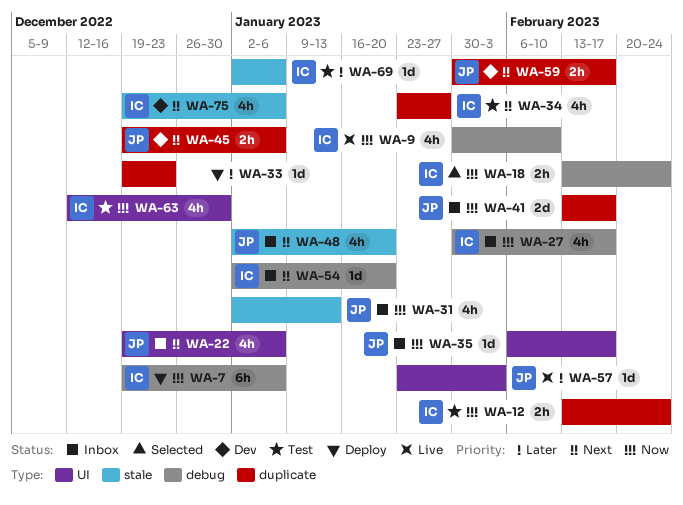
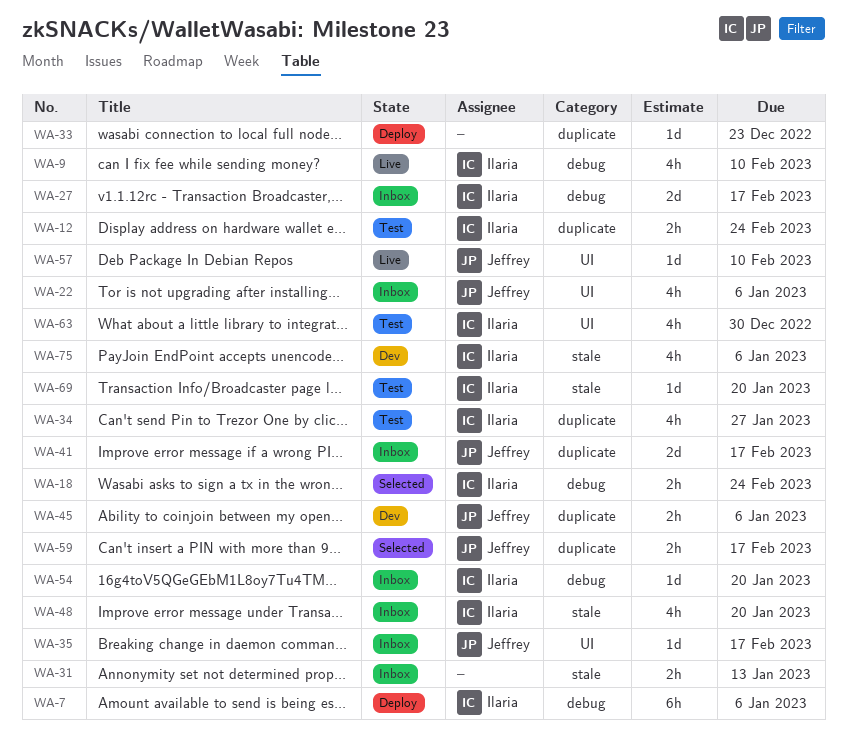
WA-27, estimate: 4h -> 2d
WA-31, owner: Jeffrey -> none
WA-31, estimate: 4h -> 2h
WA-48, owner: Jeffrey -> Ilaria
WA-57, due: Feb 3 -> Feb 10
WA-59, status: Dev -> Selected
WA-69, due: Jan 6 -> Jan 20

